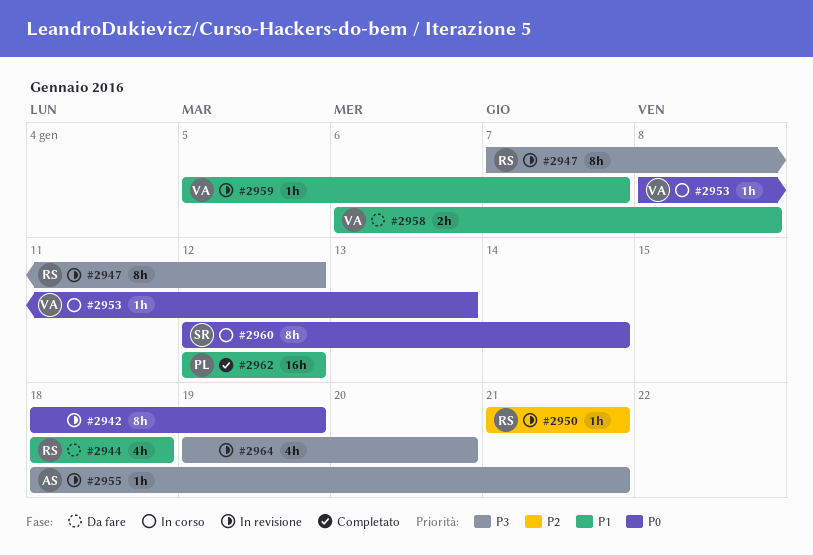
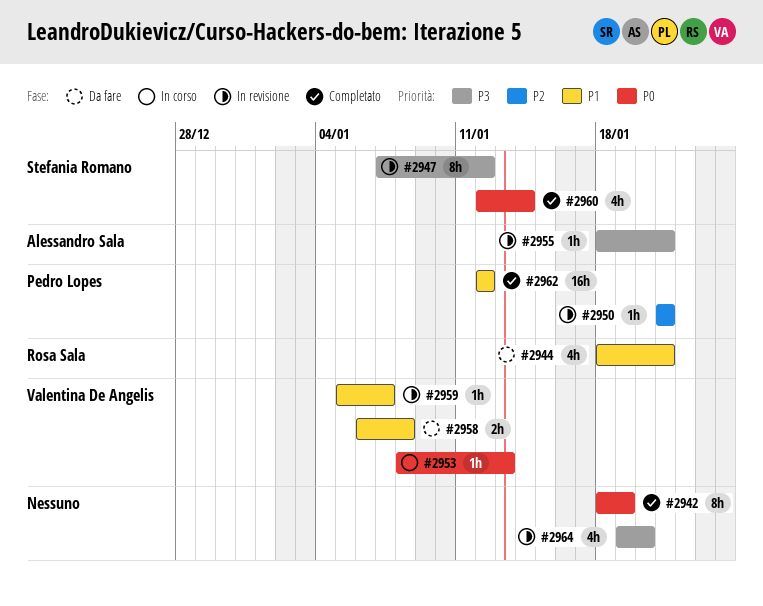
#2942, status: In revisione -> Completato
#2944, due: Jan 18 -> Jan 21
#2947, owner: Rosa Sala -> Stefania Romano
#2950, owner: Rosa Sala -> Pedro Lopes
#2960, status: In corso -> Completato
#2960, estimate: 8h -> 4h

